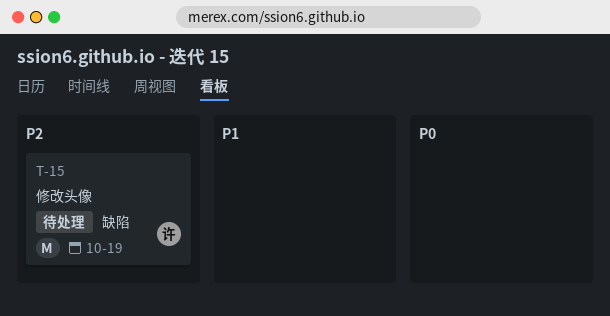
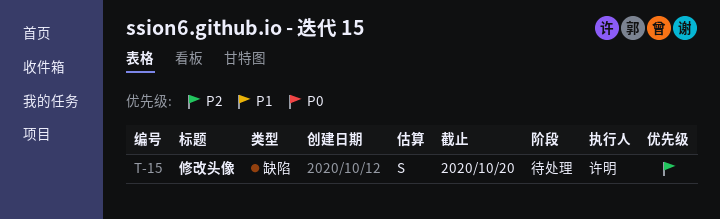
T-15, estimate: M -> S
T-15, due: Oct 19 -> Oct 20

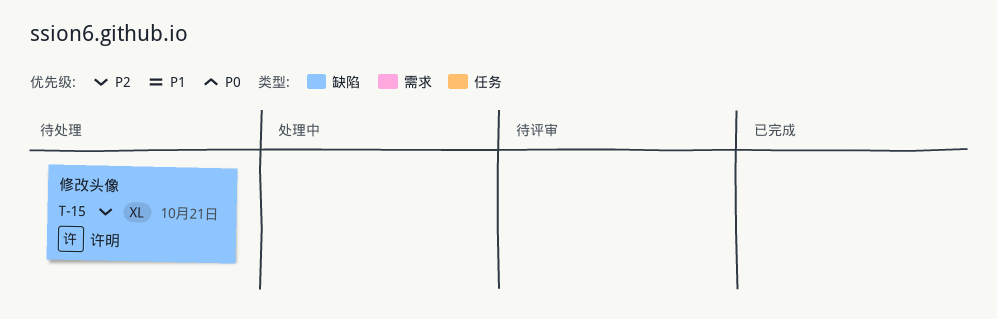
T-15, estimate: S -> XL
T-15, due: Oct 20 -> Oct 21

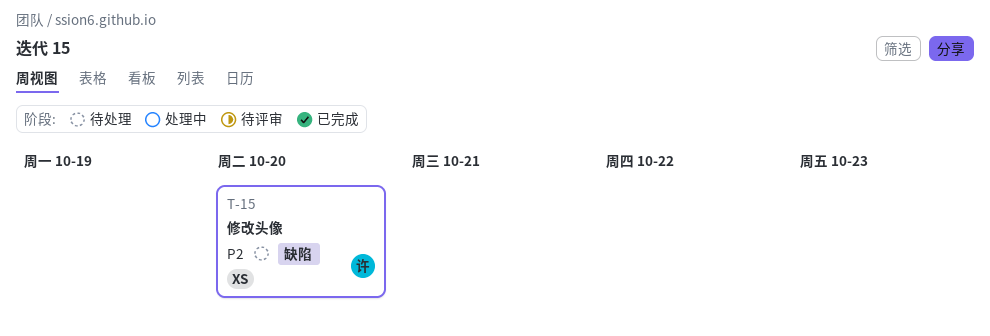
T-15, estimate: XL -> XS
T-15, due: Oct 21 -> Oct 20

